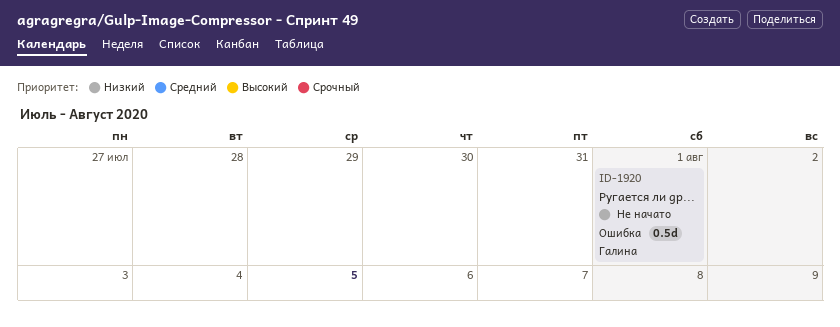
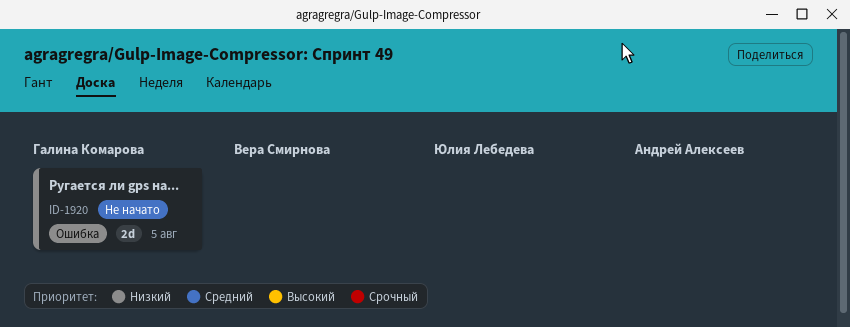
ID-1920, estimate: 0.5d -> 2d
ID-1920, due: Aug 1 -> Aug 5

